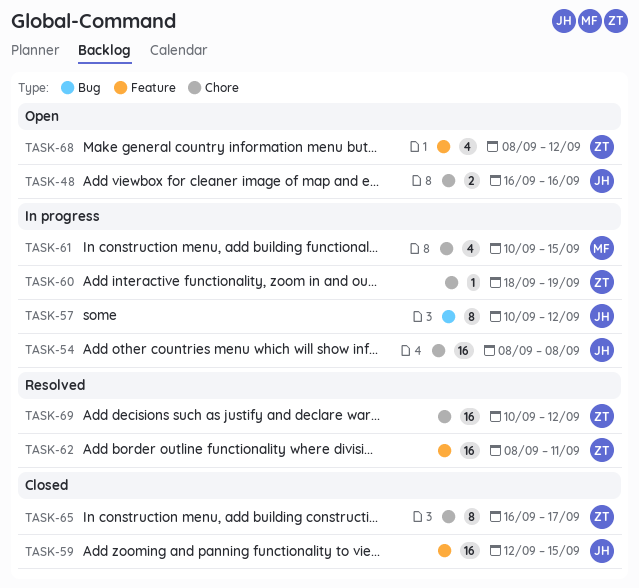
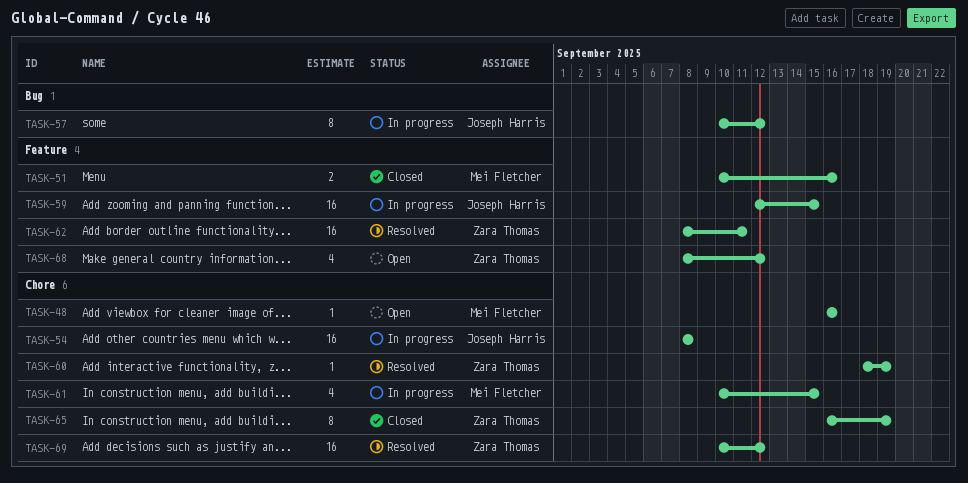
TASK-48, owner: Joseph Harris -> Mei Fletcher
TASK-48, estimate: 2 -> 1
TASK-51: none -> present
TASK-59, status: Closed -> In progress
TASK-60, status: In progress -> Resolved
TASK-65, due: Sep 17 -> Sep 19

